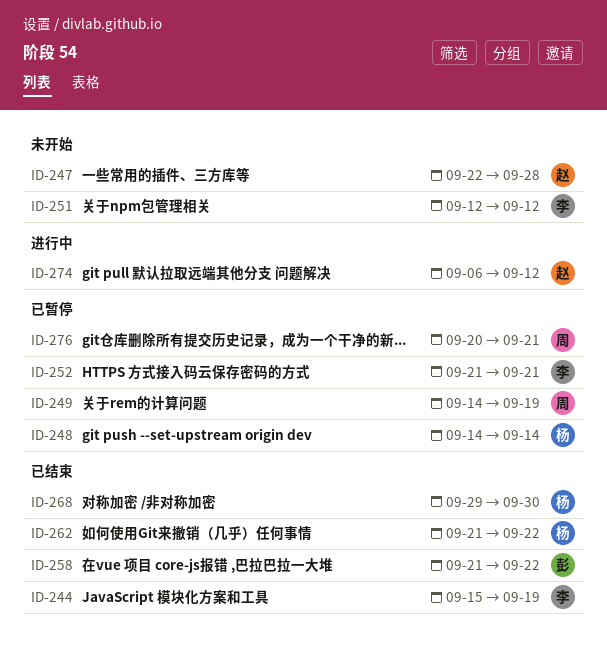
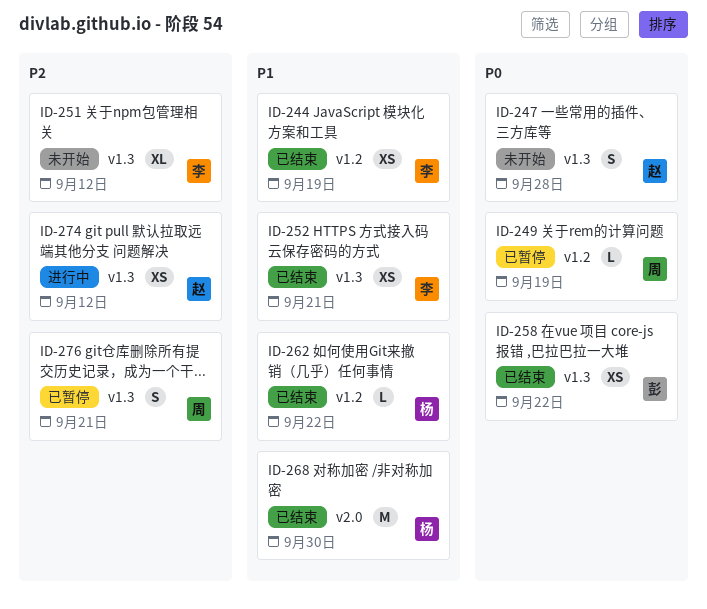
ID-248: present -> none
ID-252, status: 已暂停 -> 已结束

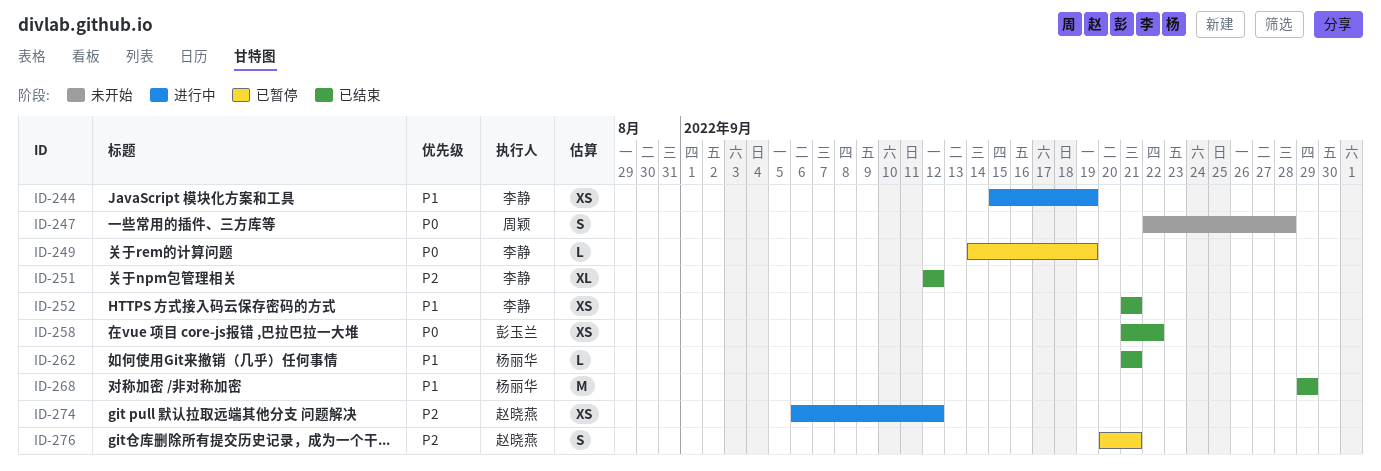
ID-244, status: 已结束 -> 进行中
ID-247, owner: 赵晓燕 -> 周颖
ID-249, owner: 周颖 -> 李静
ID-251, status: 未开始 -> 已结束
ID-262, due: Sep 22 -> Sep 21
ID-268, due: Sep 30 -> Sep 29
ID-276, owner: 周颖 -> 赵晓燕

